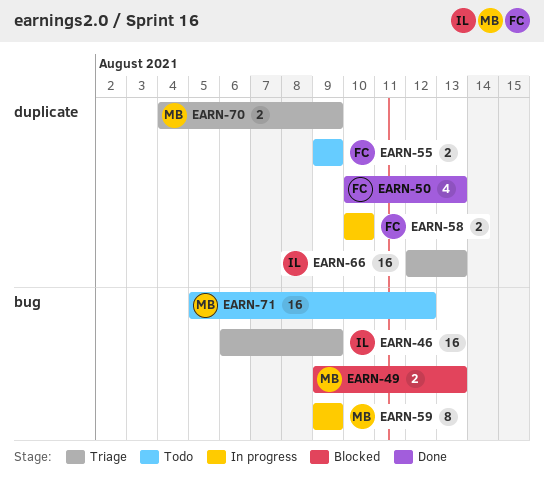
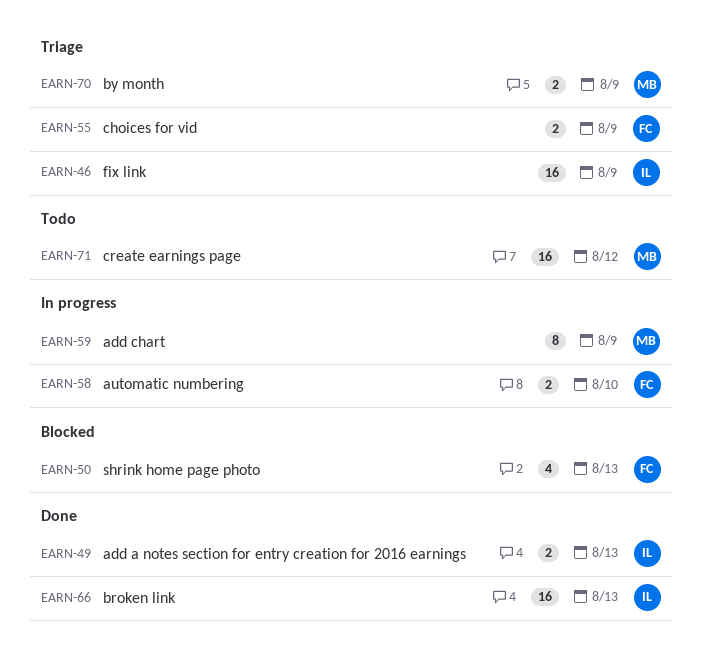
EARN-49, status: Blocked -> Done
EARN-49, owner: MB -> IL
EARN-50, status: Done -> Blocked
EARN-55, status: Todo -> Triage
EARN-66, status: Triage -> Done

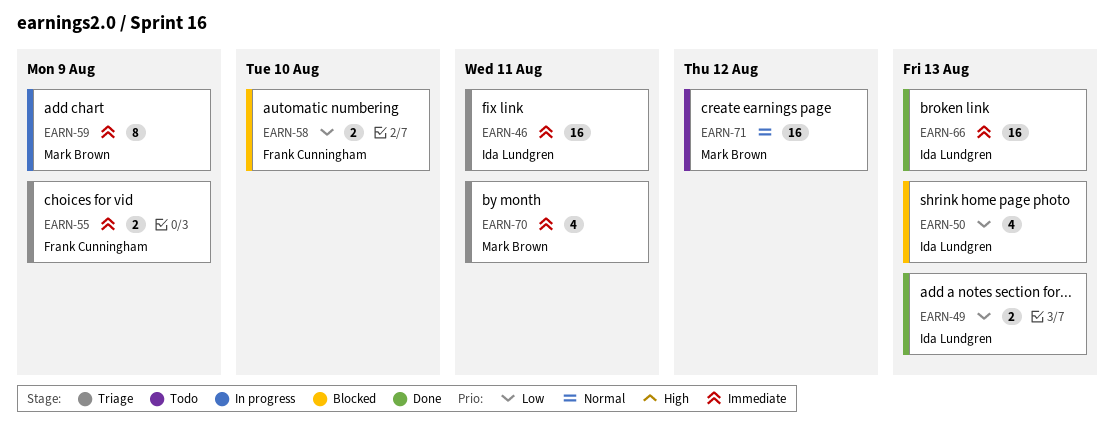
EARN-46, due: Aug 9 -> Aug 11
EARN-50, owner: Frank Cunningham -> Ida Lundgren
EARN-58, status: In progress -> Blocked
EARN-70, estimate: 2 -> 4
EARN-70, due: Aug 9 -> Aug 11

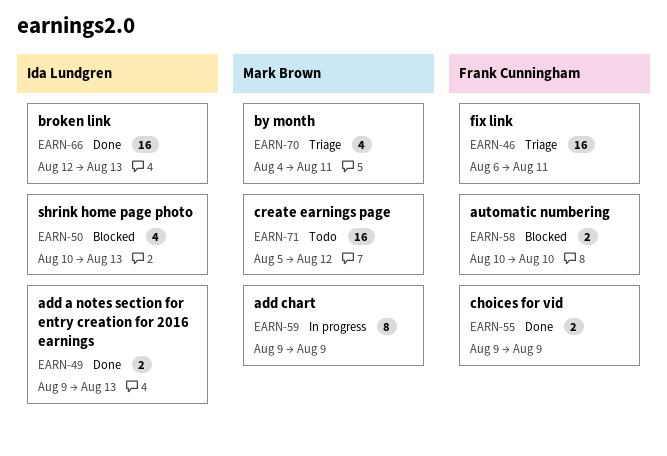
EARN-46, owner: Ida Lundgren -> Frank Cunningham
EARN-55, status: Triage -> Done

